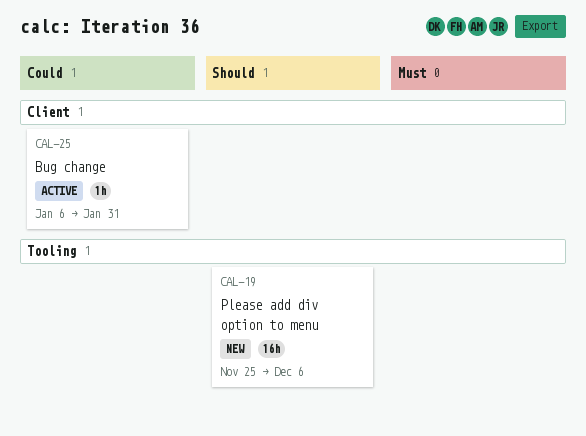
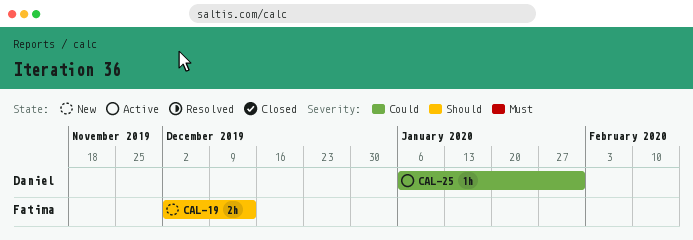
CAL-19, estimate: 16h -> 2h
CAL-19, start: Nov 25 -> Dec 2
CAL-19, due: Dec 6 -> Dec 13

